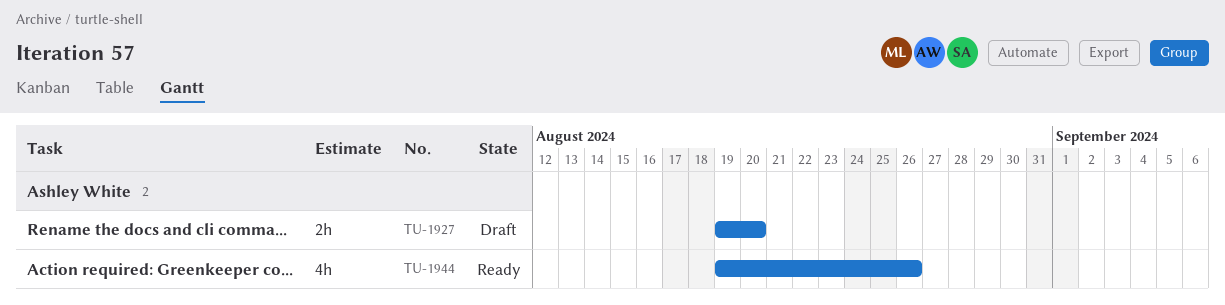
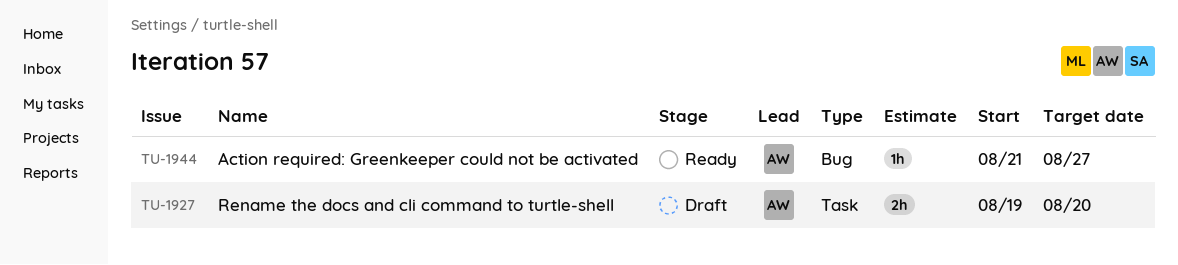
TU-1944, estimate: 4h -> 1h
TU-1944, start: Aug 19 -> Aug 21
TU-1944, due: Aug 26 -> Aug 27

